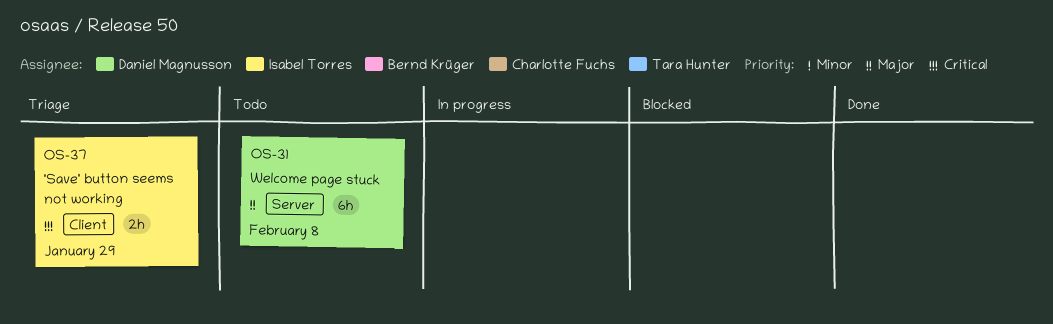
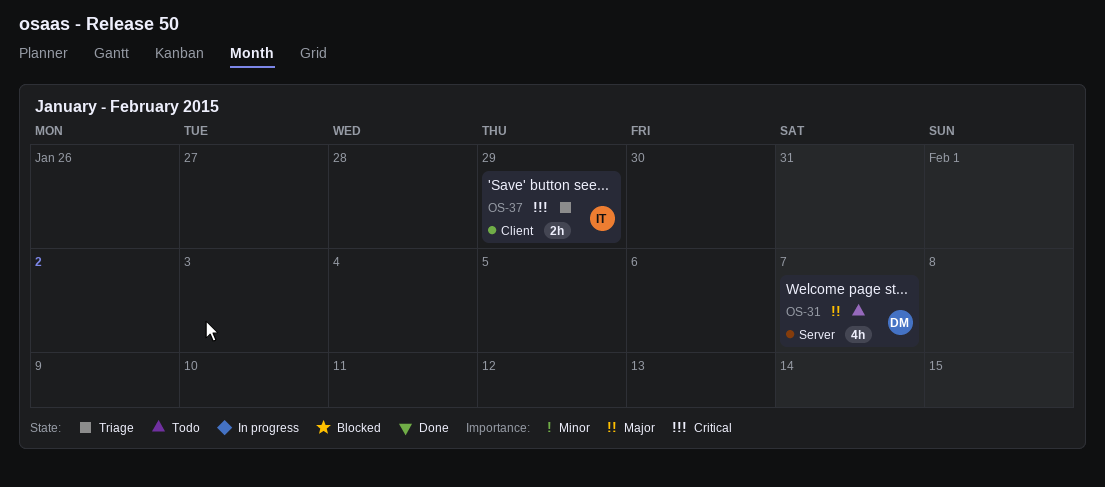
OS-31, estimate: 6h -> 4h
OS-31, due: Feb 8 -> Feb 7

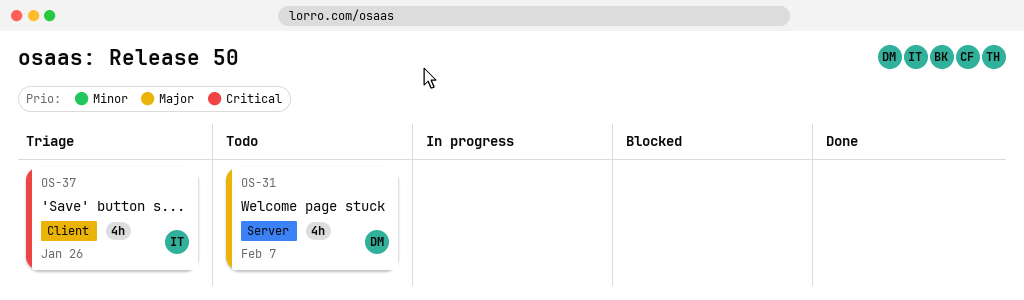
OS-37, estimate: 2h -> 4h
OS-37, due: Jan 29 -> Jan 26

